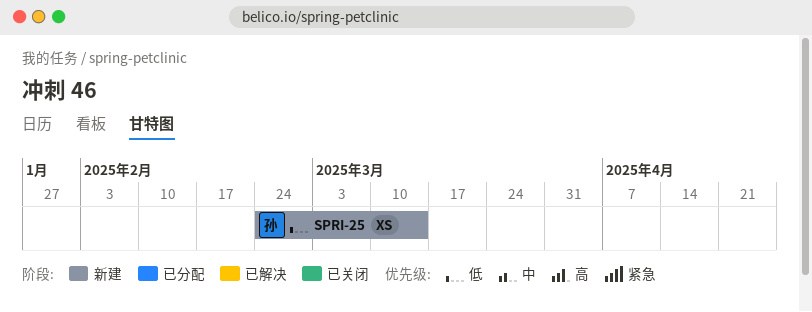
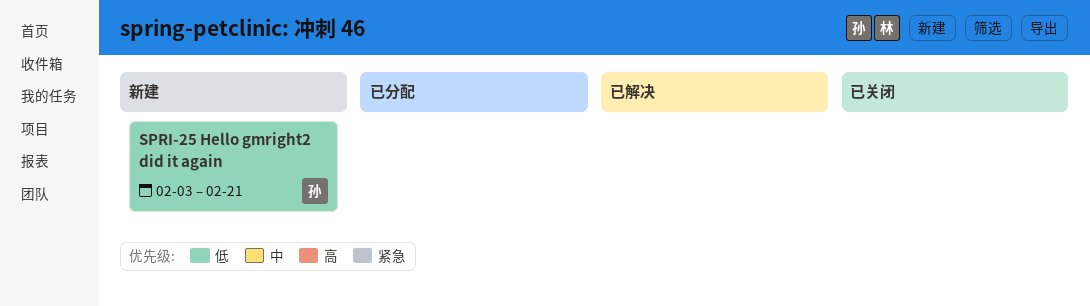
SPRI-25, start: Feb 24 -> Feb 3
SPRI-25, due: Mar 14 -> Feb 21

